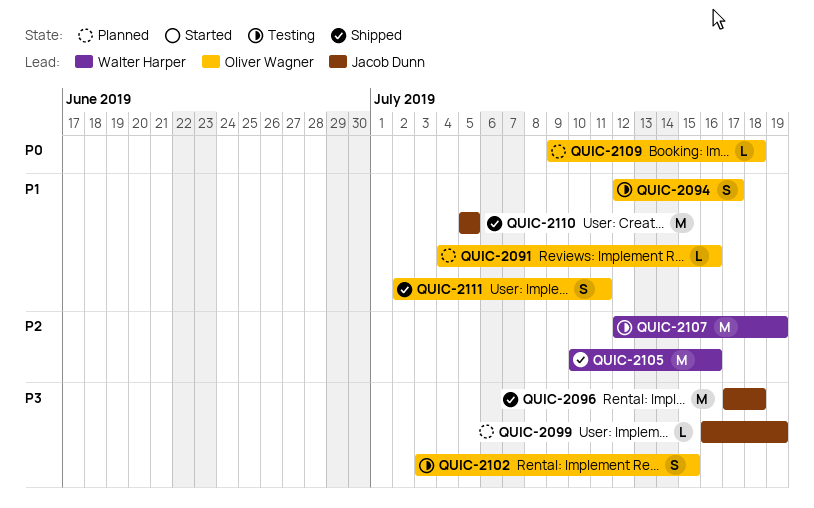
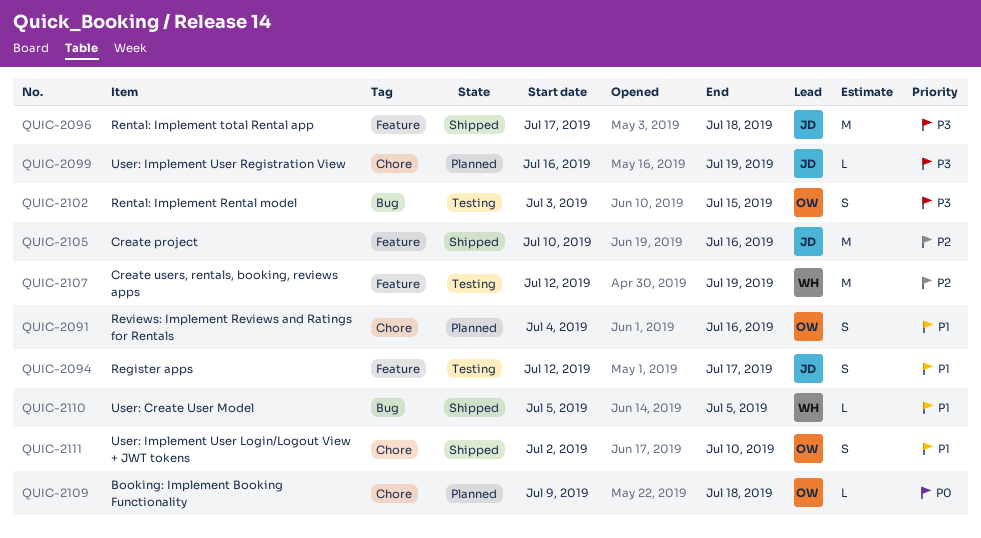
QUIC-2091, estimate: L -> S
QUIC-2094, owner: Oliver Wagner -> Jacob Dunn
QUIC-2105, owner: Walter Harper -> Jacob Dunn
QUIC-2110, owner: Jacob Dunn -> Walter Harper
QUIC-2110, estimate: M -> L
QUIC-2111, due: Jul 11 -> Jul 10

